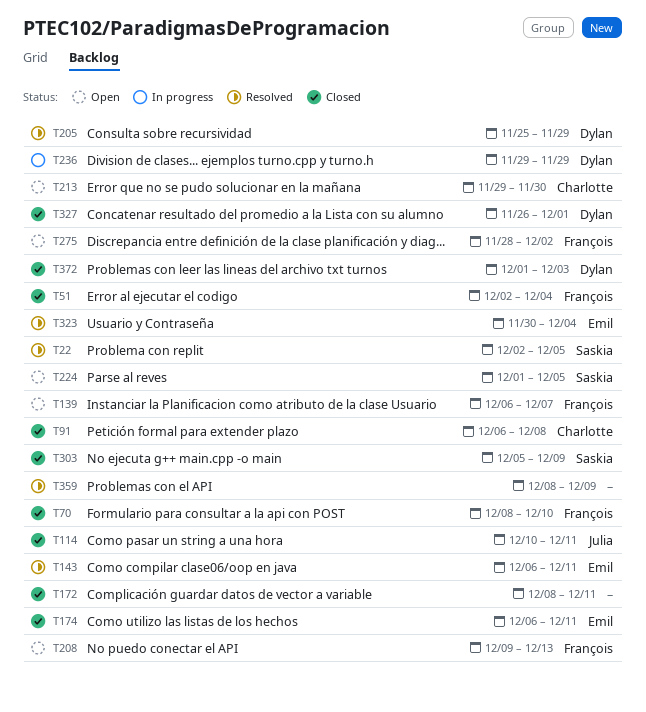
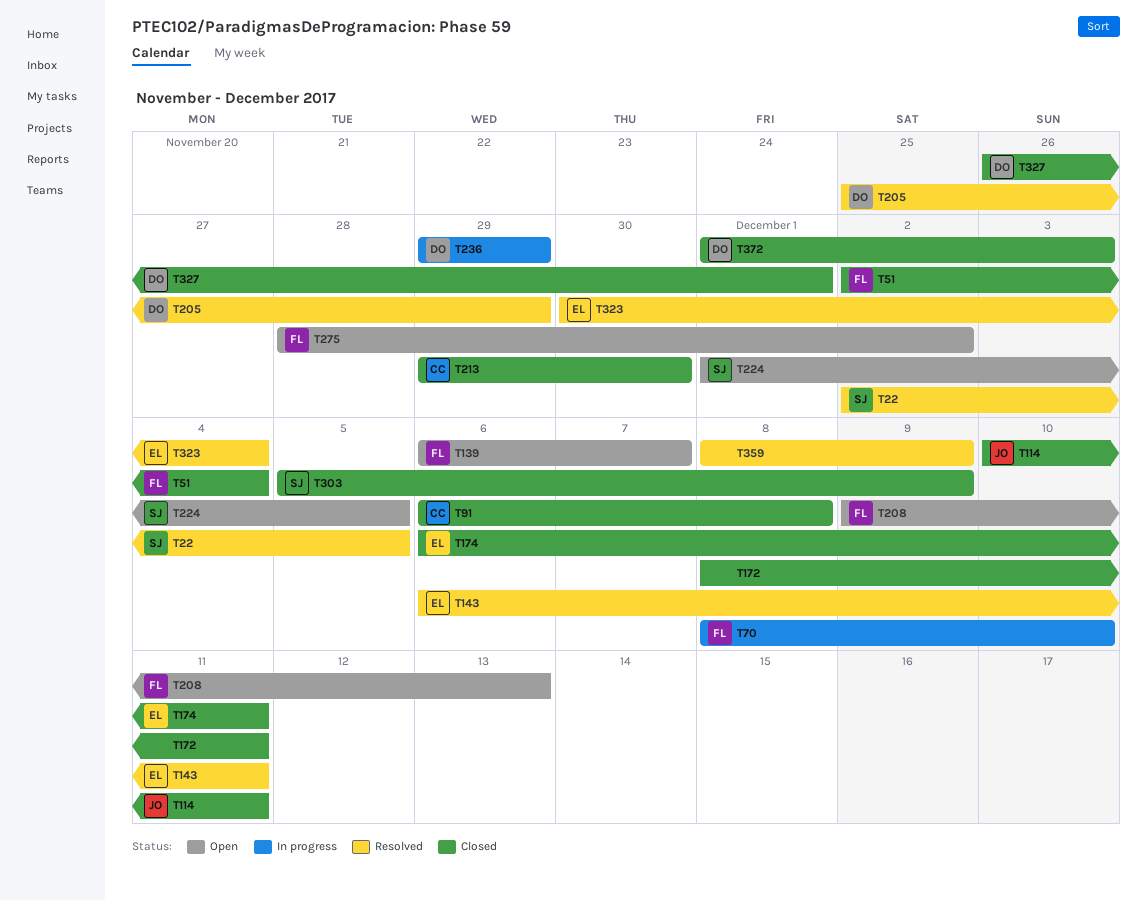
T70, status: Closed -> In progress
T213, status: Open -> Closed

